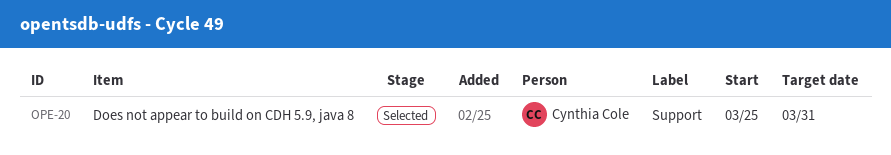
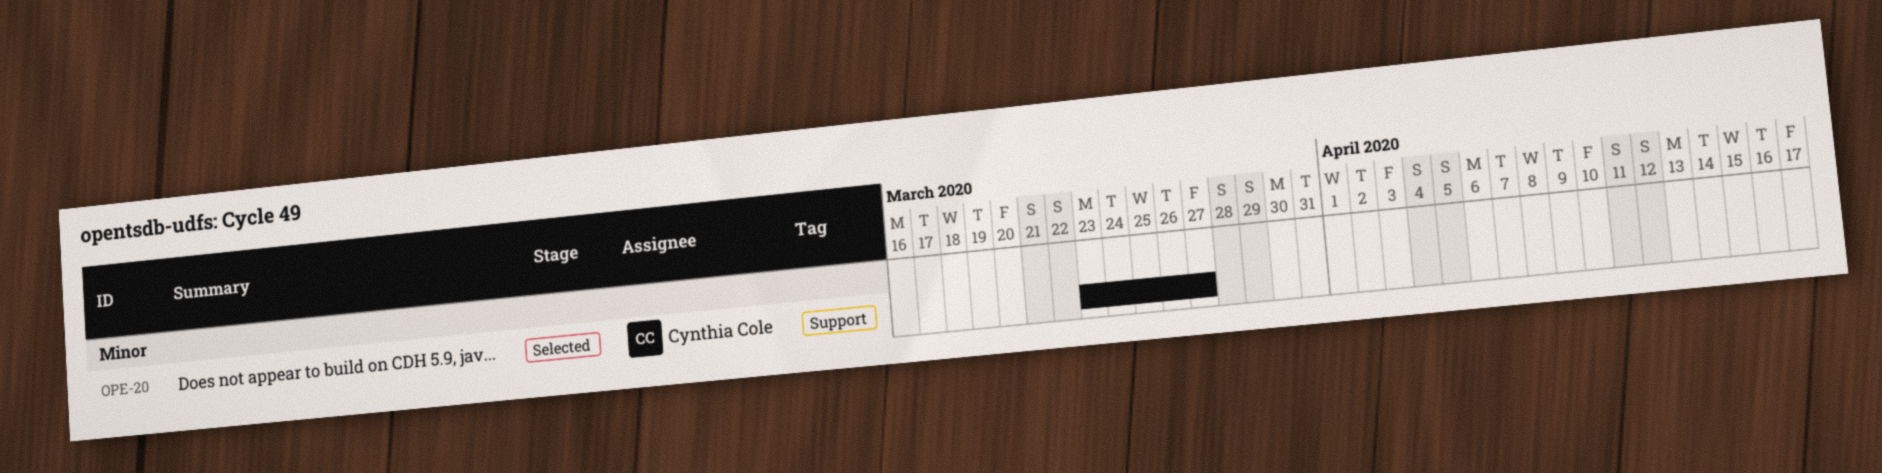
OPE-20, start: Mar 25 -> Mar 23
OPE-20, due: Mar 31 -> Mar 27

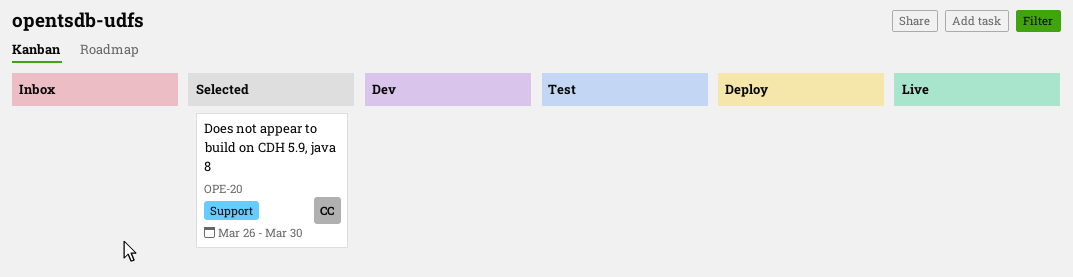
OPE-20, start: Mar 23 -> Mar 26
OPE-20, due: Mar 27 -> Mar 30

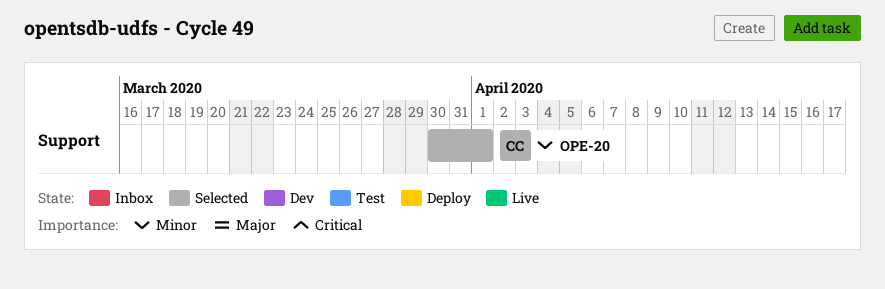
OPE-20, start: Mar 26 -> Mar 30
OPE-20, due: Mar 30 -> Apr 1

